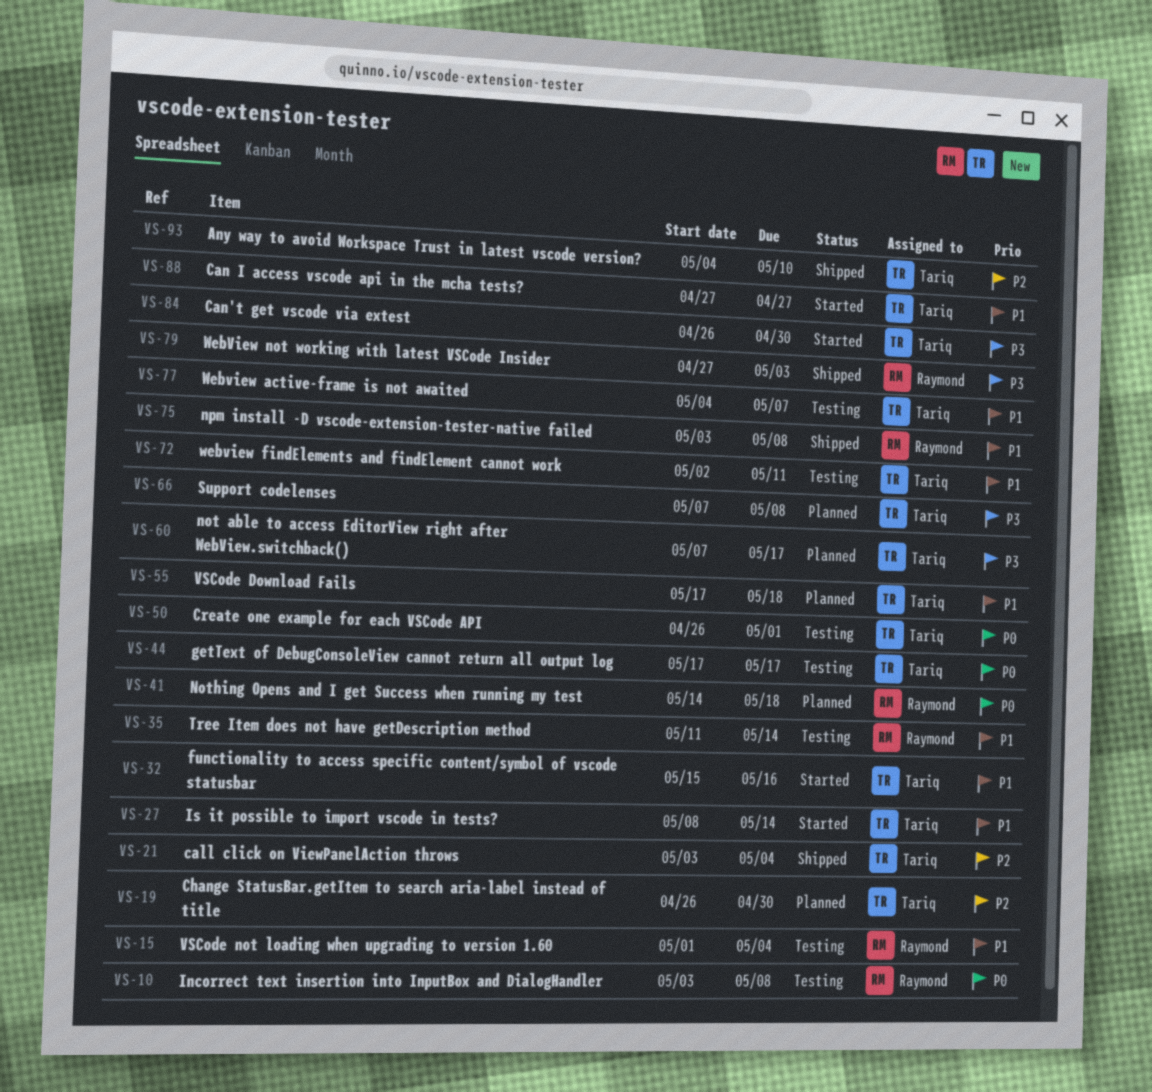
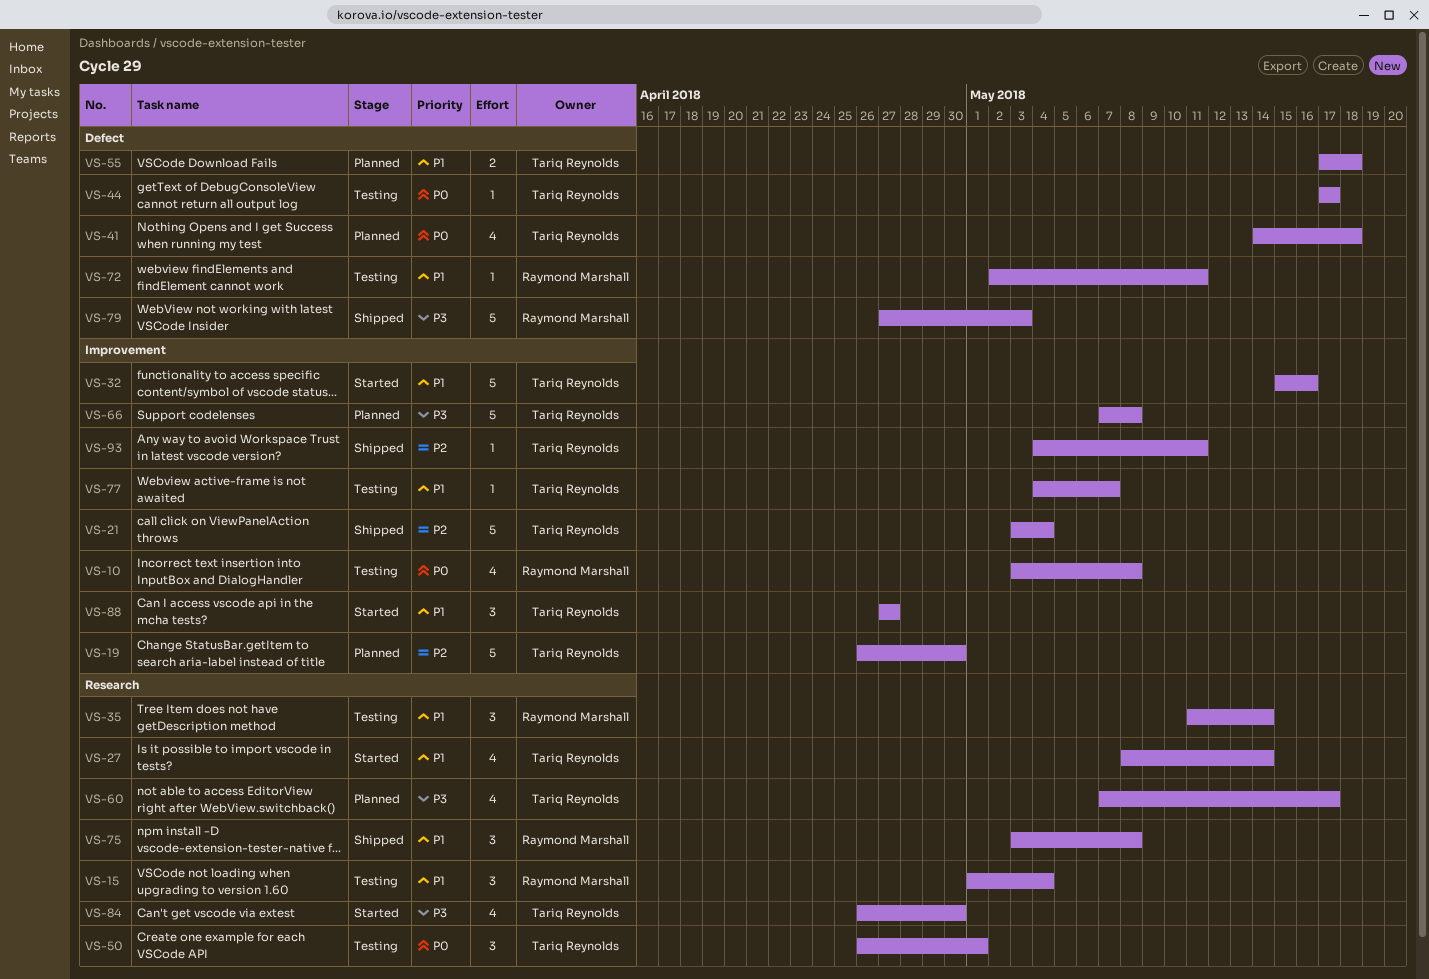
VS-41, owner: Raymond Marshall -> Tariq Reynolds
VS-72, owner: Tariq Reynolds -> Raymond Marshall
VS-93, due: May 10 -> May 11

